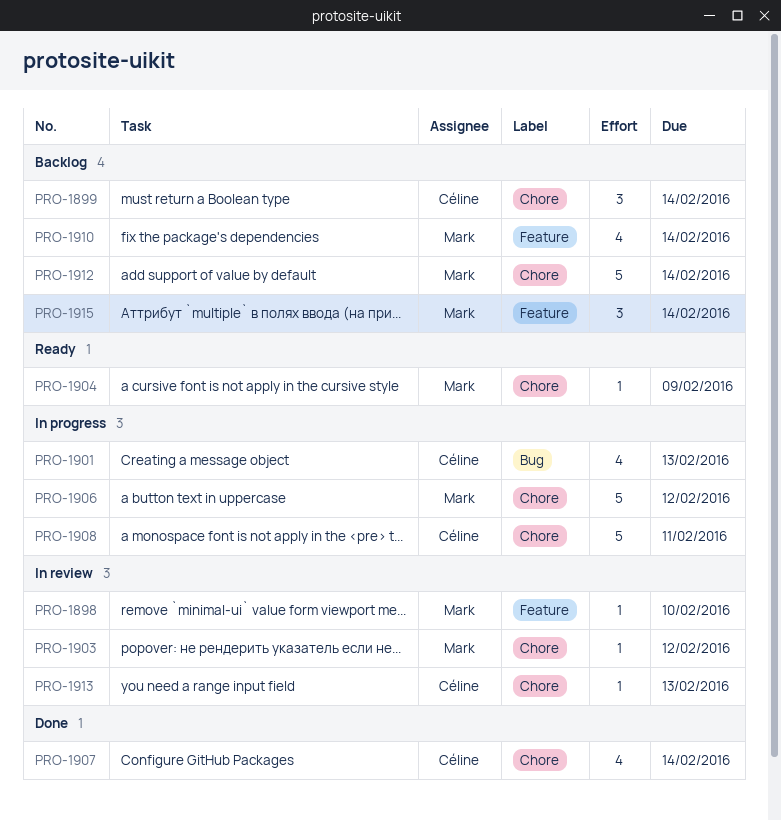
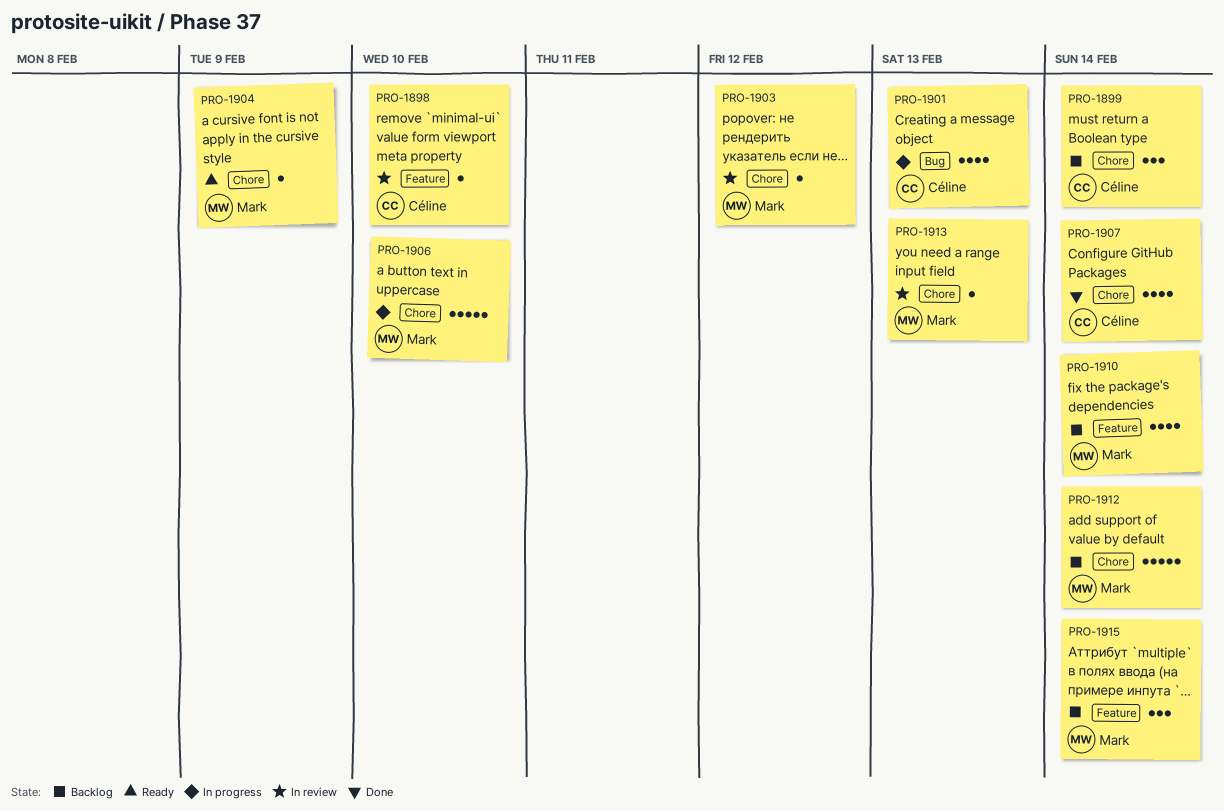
PRO-1898, owner: Mark -> Céline
PRO-1906, due: Feb 12 -> Feb 10
PRO-1908: present -> none
PRO-1913, owner: Céline -> Mark

